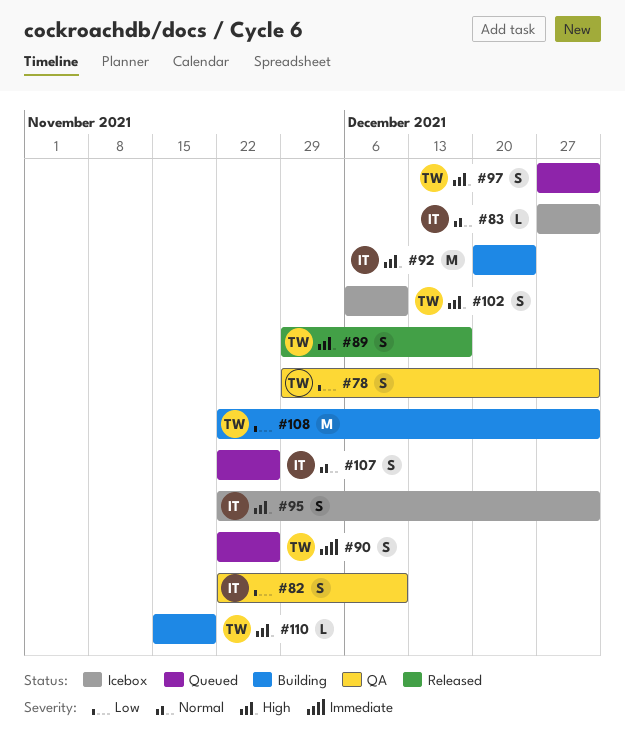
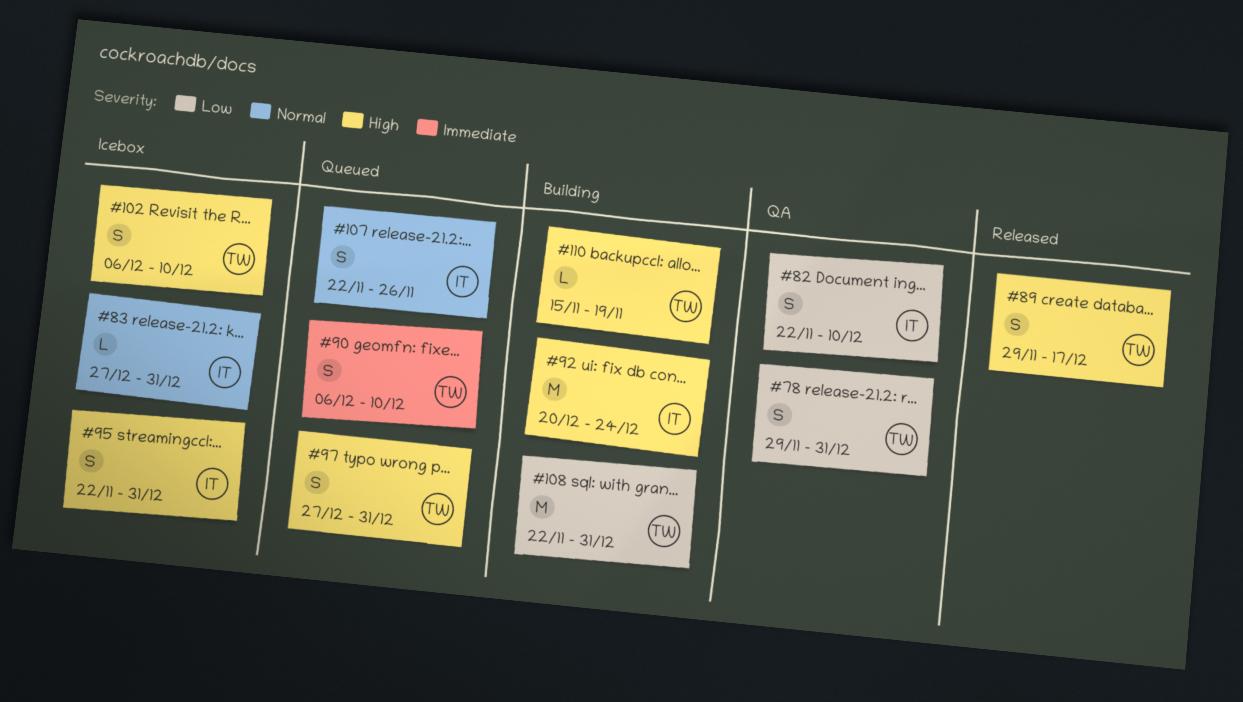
#90, start: Nov 22 -> Dec 6
#90, due: Nov 26 -> Dec 10

